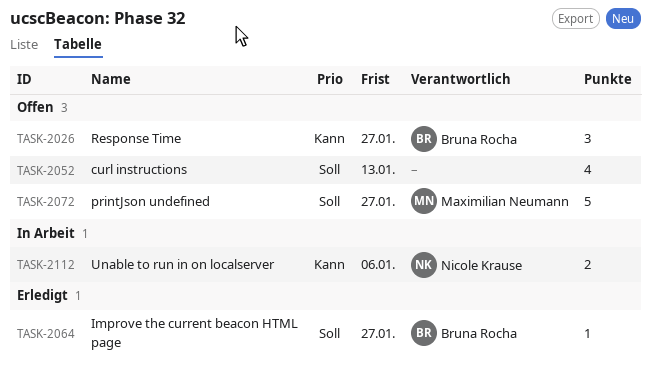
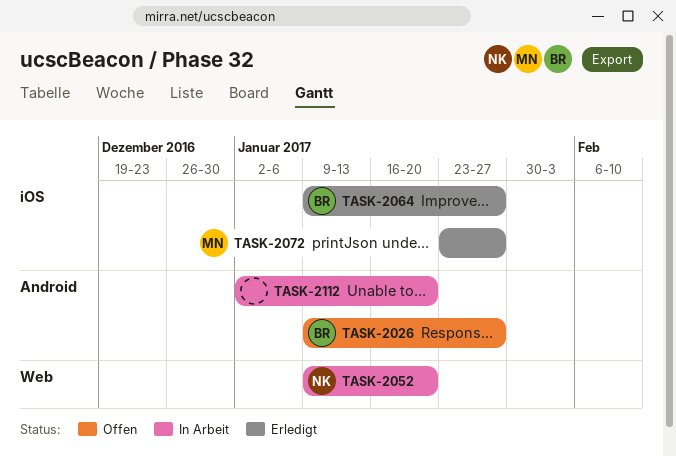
TASK-2052, status: Offen -> In Arbeit
TASK-2052, owner: none -> Nicole Krause
TASK-2052, due: Jan 13 -> Jan 20
TASK-2072, status: Offen -> Erledigt
TASK-2112, owner: Nicole Krause -> none
TASK-2112, due: Jan 6 -> Jan 20

